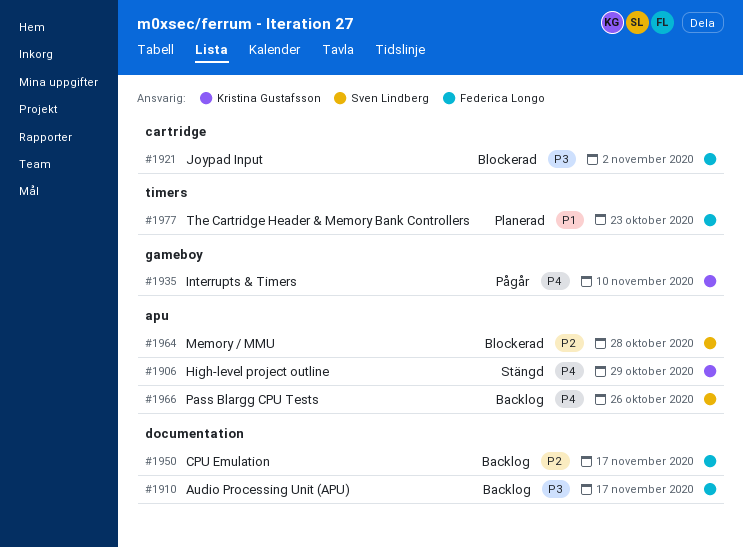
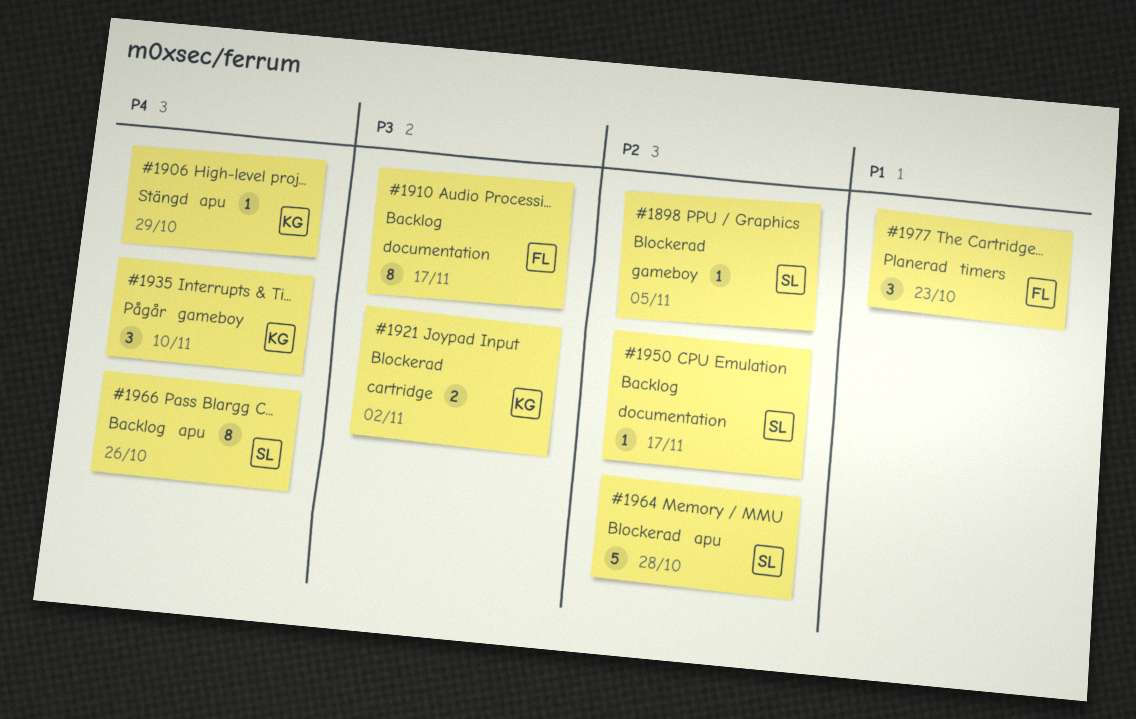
#1898: none -> present
#1921, owner: Federica Longo -> Kristina Gustafsson
#1950, owner: Federica Longo -> Sven Lindberg

